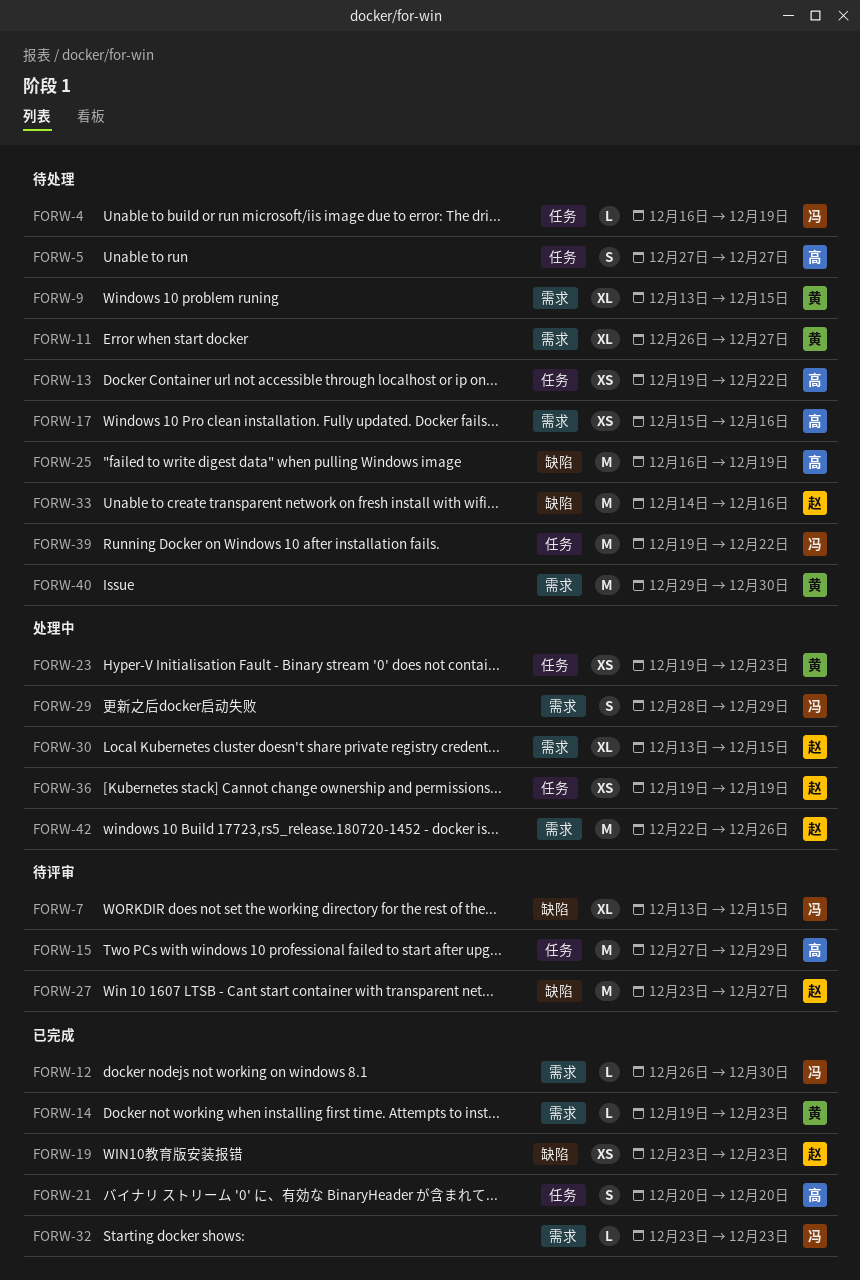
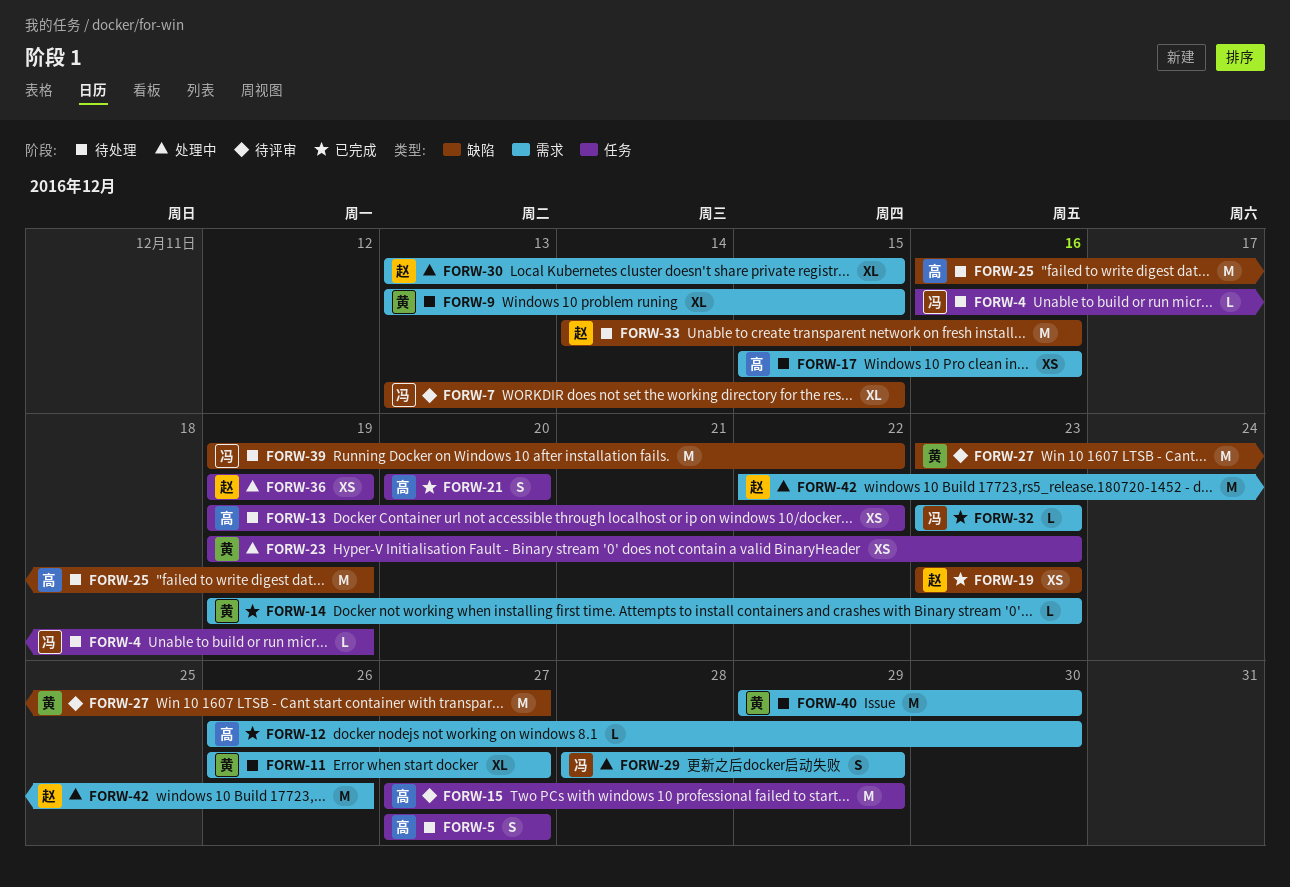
FORW-12, owner: 冯 -> 高
FORW-27, owner: 赵 -> 黄
FORW-39, label: 任务 -> 缺陷

